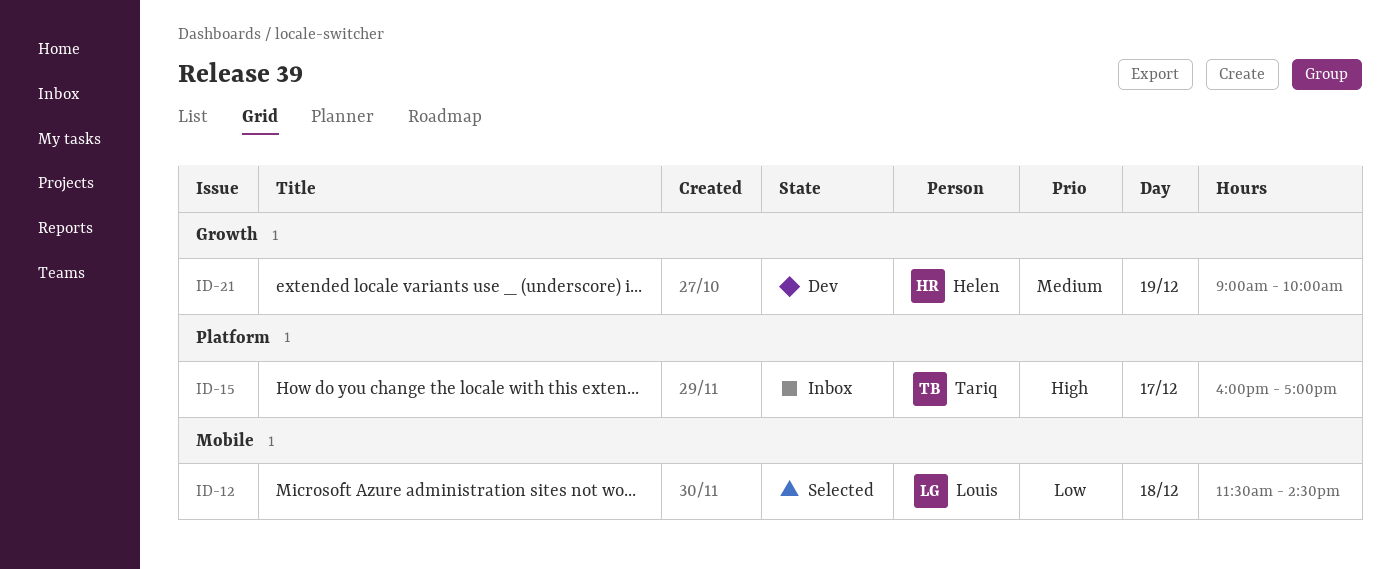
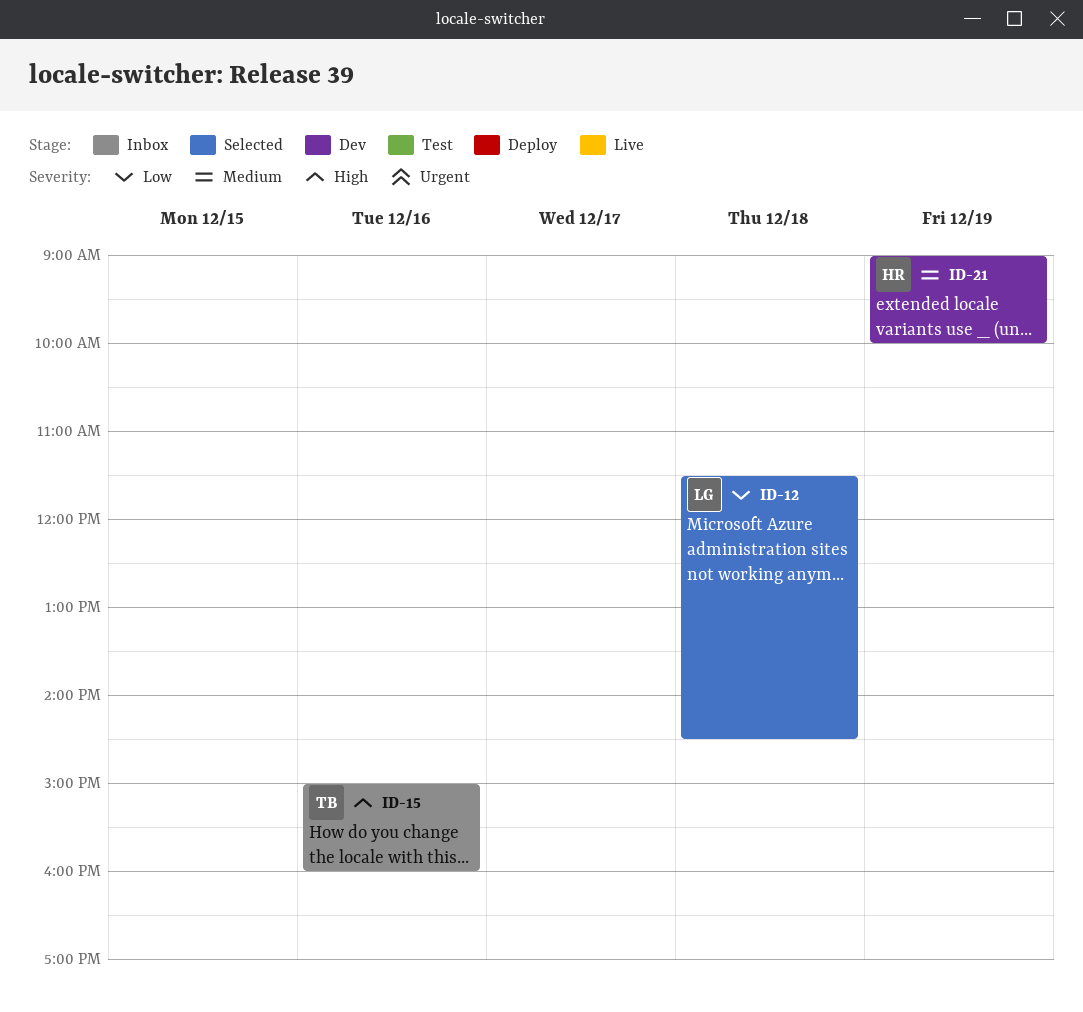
ID-15, day: Dec 17 -> Dec 16
ID-15, begins: 16:00 -> 15:00
ID-15, ends: 17:00 -> 16:00

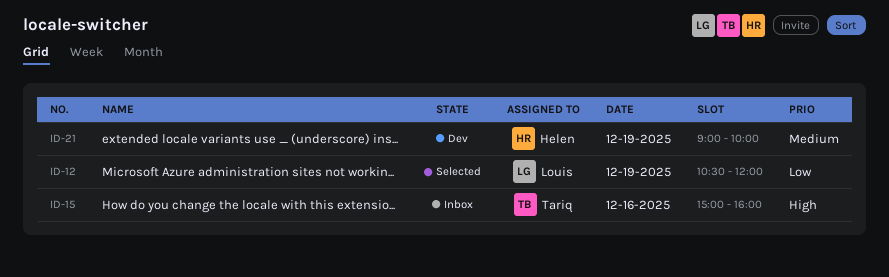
ID-12, day: Dec 18 -> Dec 19
ID-12, begins: 11:30 -> 10:30
ID-12, ends: 14:30 -> 12:00

